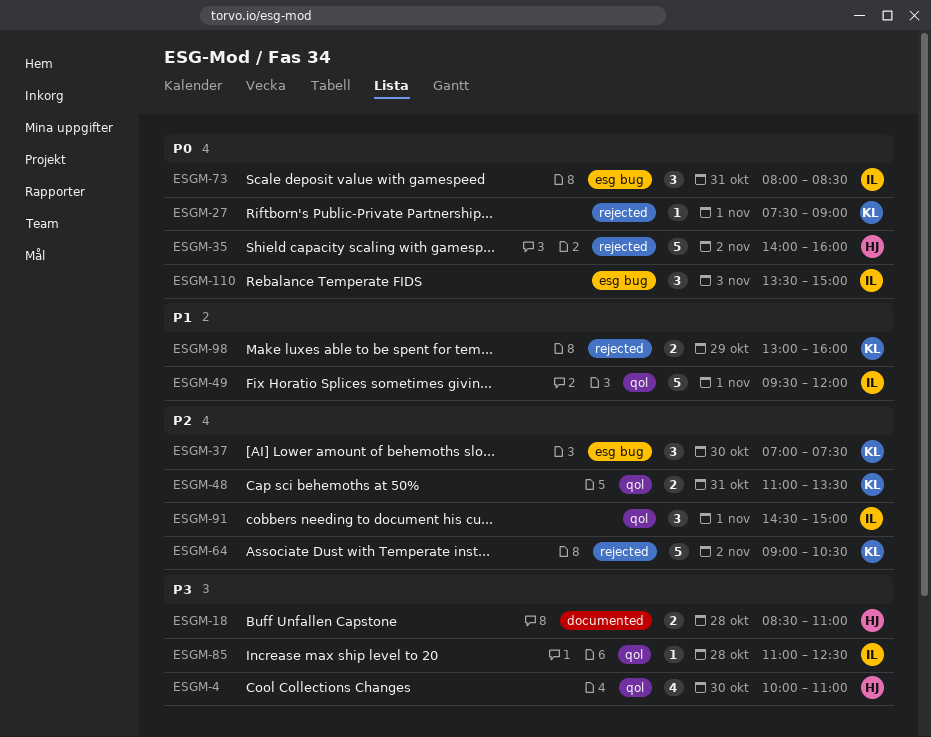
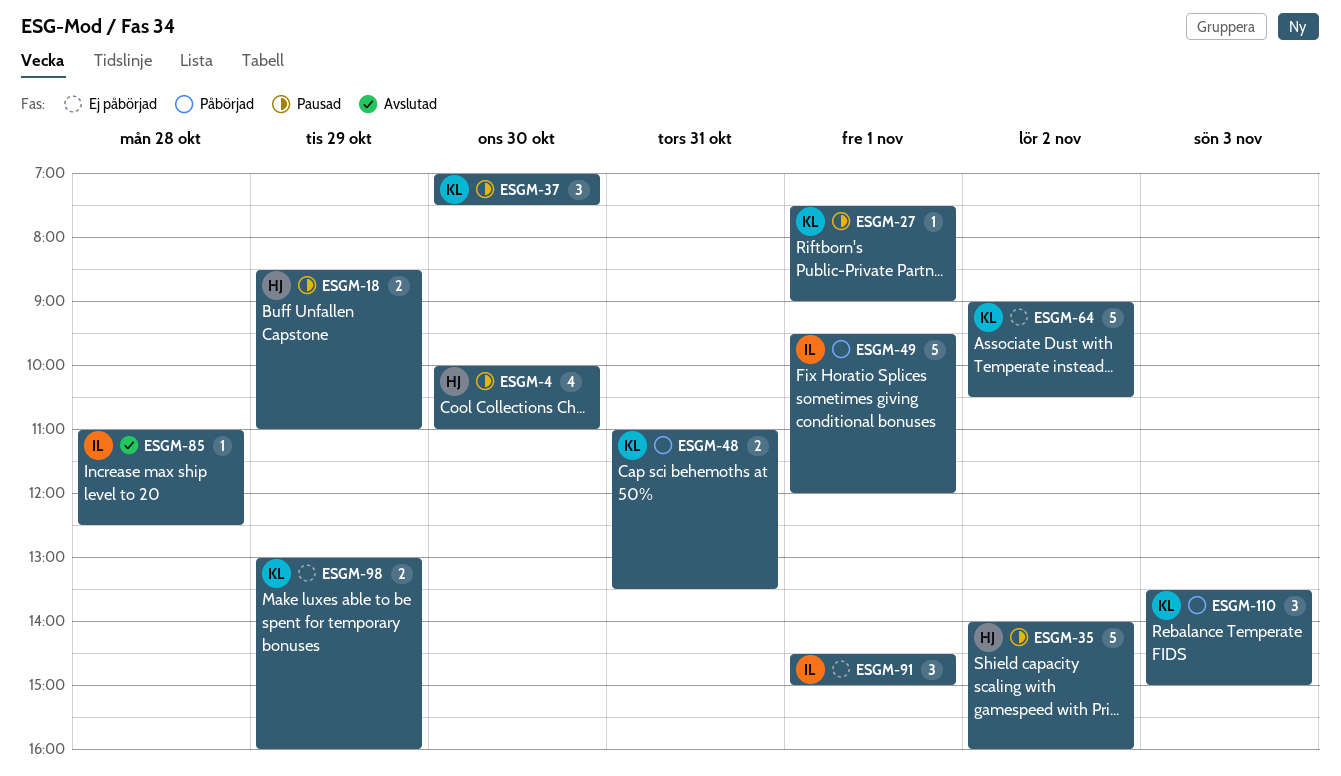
ESGM-18, day: Oct 28 -> Oct 29
ESGM-73: present -> none
ESGM-110, owner: IL -> KL

